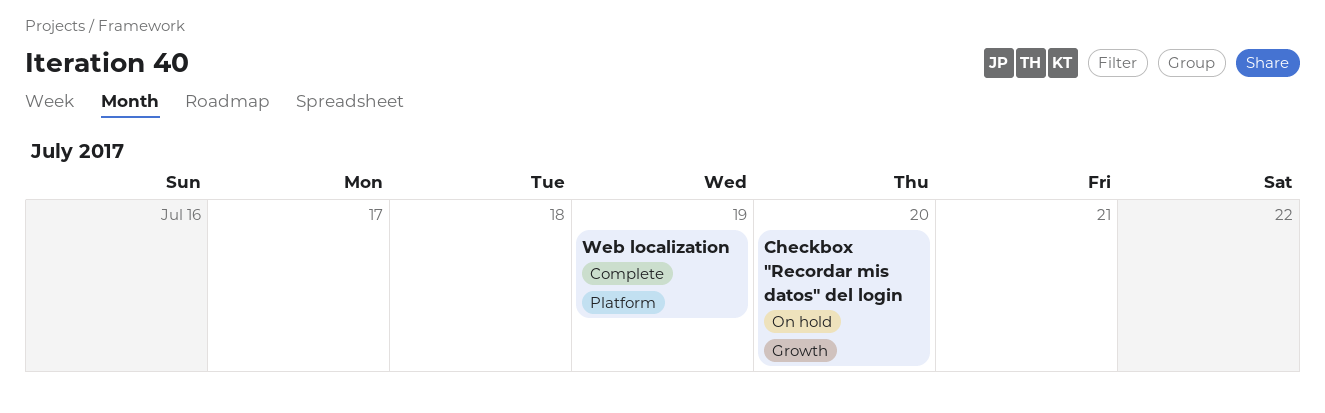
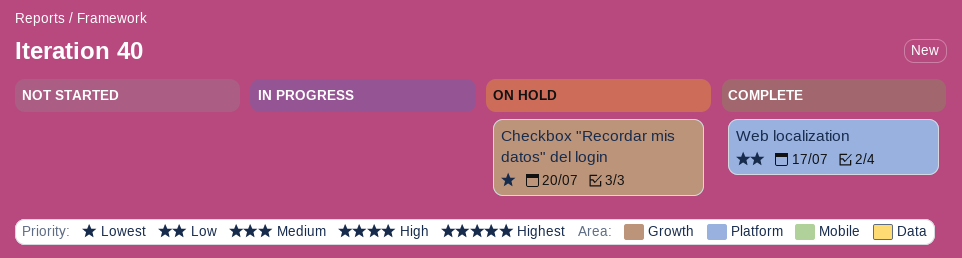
Web localization, due: Jul 19 -> Jul 17

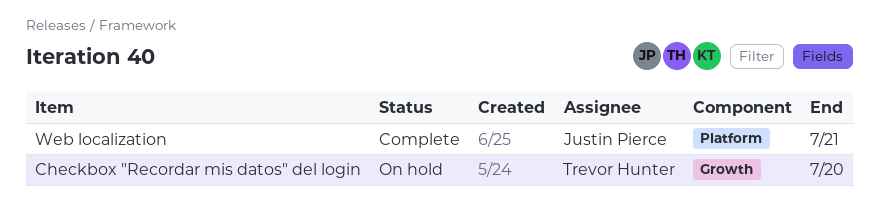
Web localization, due: Jul 17 -> Jul 21

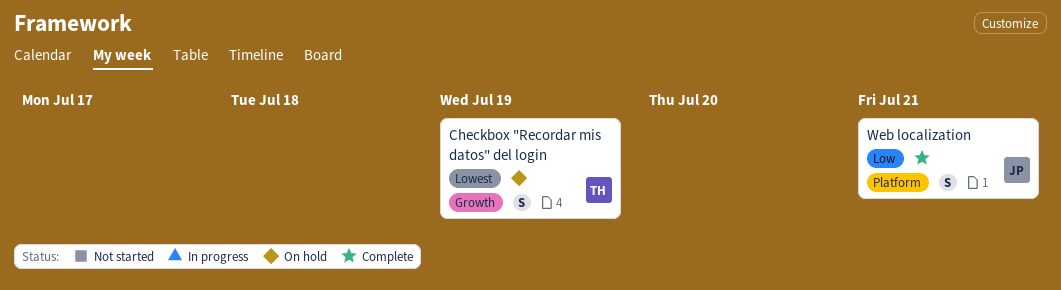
Checkbox "Recordar mis datos" del login, due: Jul 20 -> Jul 19

